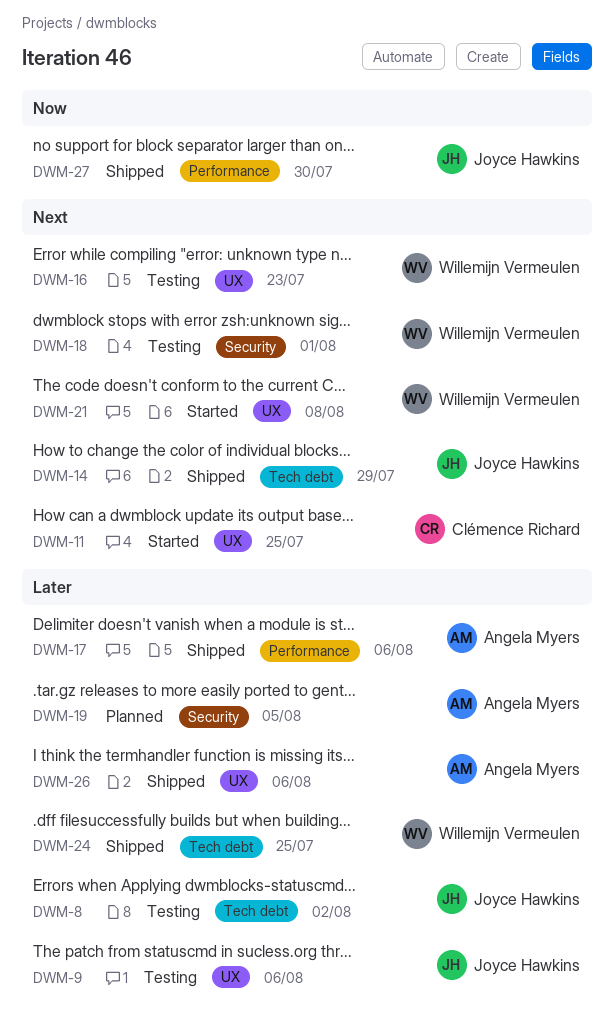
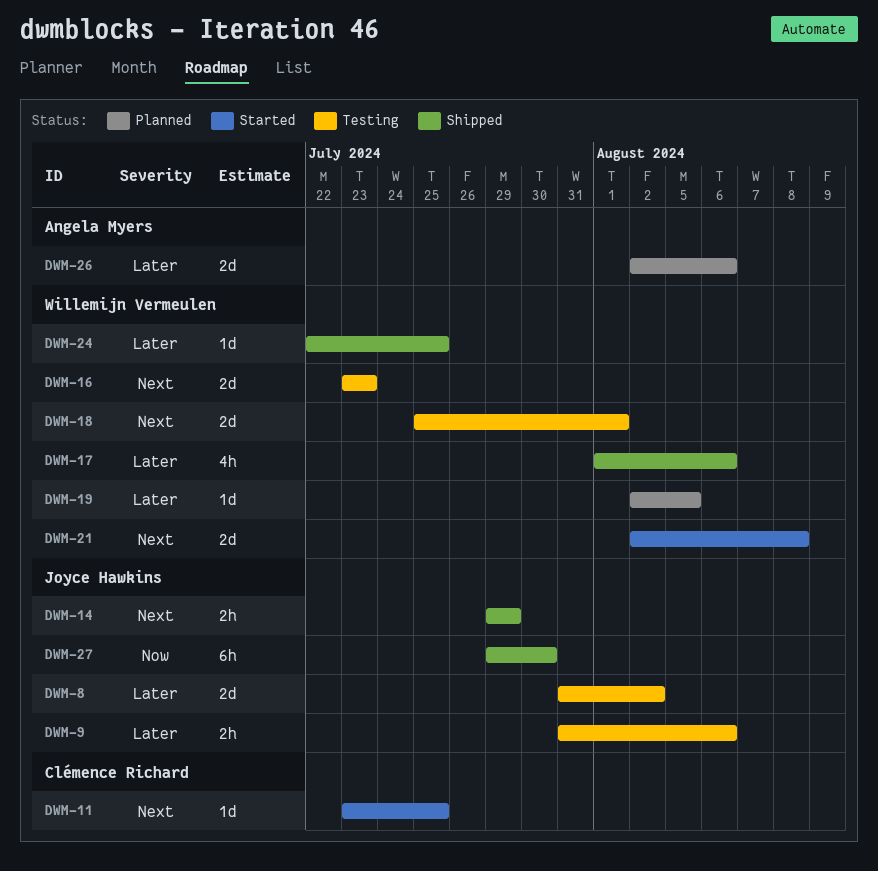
DWM-17, owner: Angela Myers -> Willemijn Vermeulen
DWM-19, owner: Angela Myers -> Willemijn Vermeulen
DWM-26, status: Shipped -> Planned

